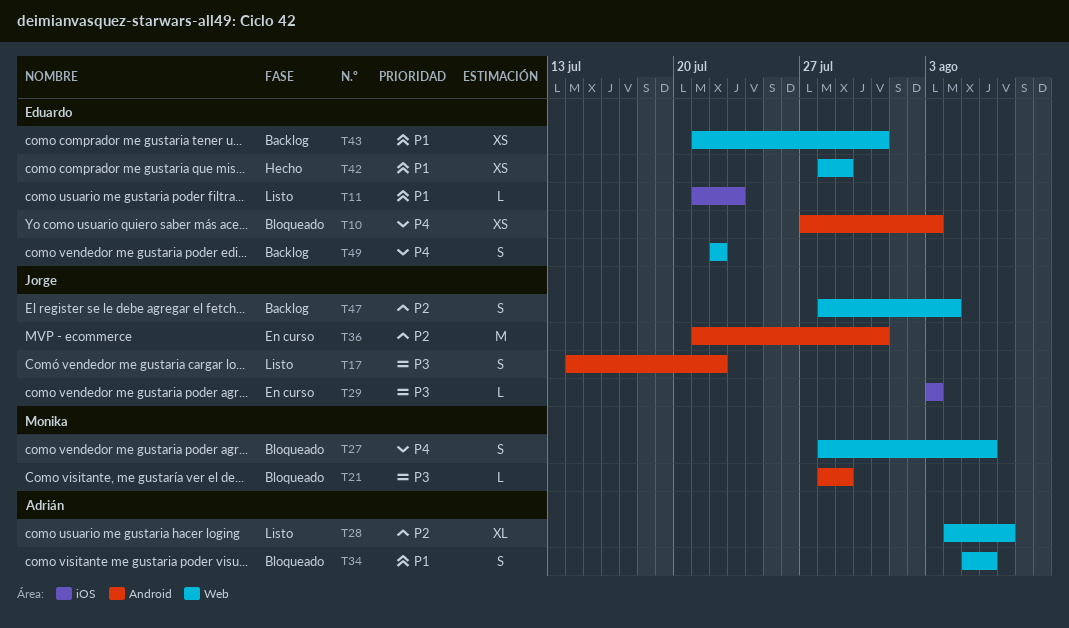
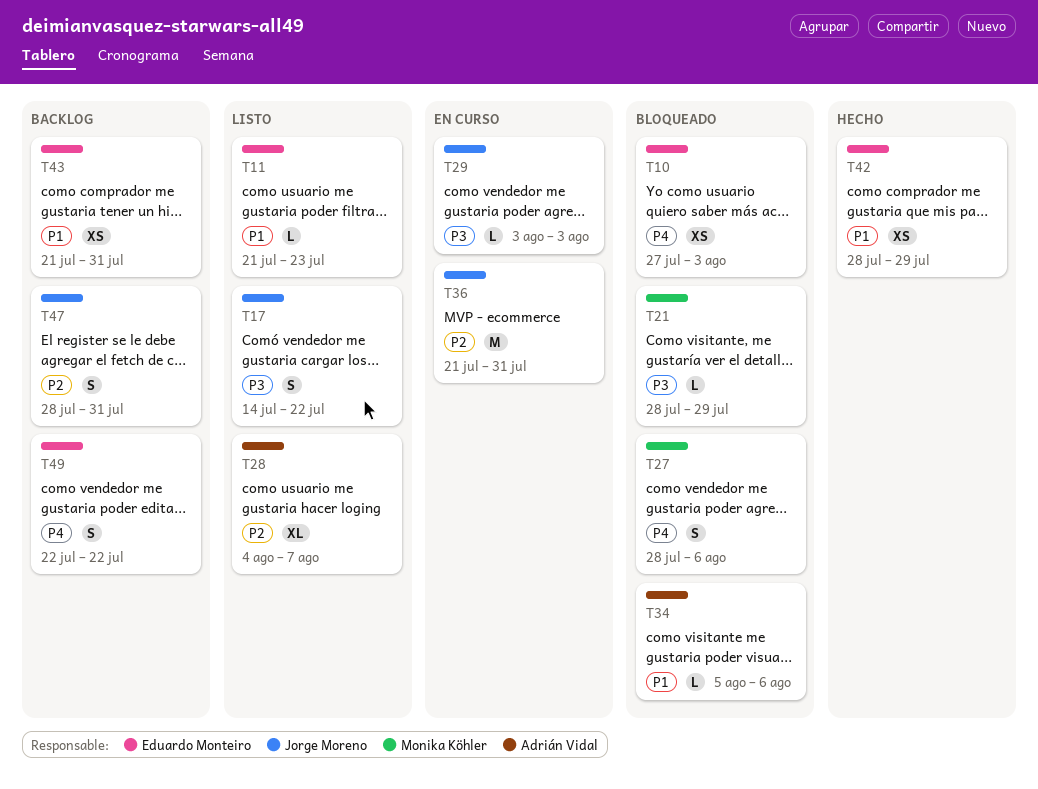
T34, estimate: S -> L
T47, due: Aug 4 -> Jul 31

